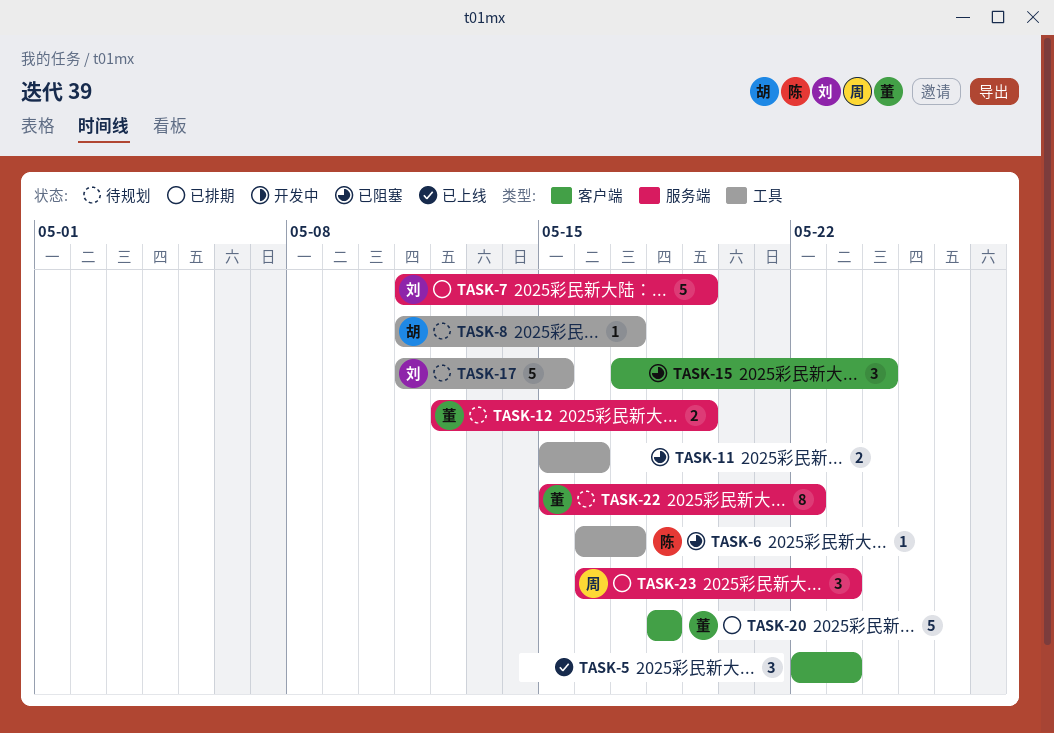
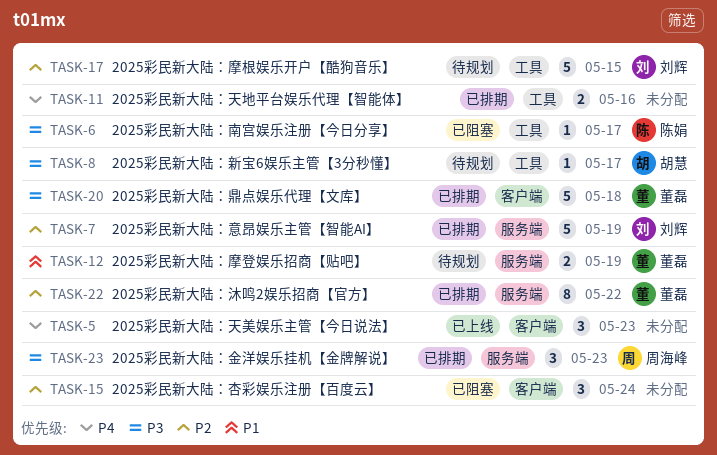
TASK-11, status: 已阻塞 -> 已排期
TASK-22, status: 待规划 -> 已排期

